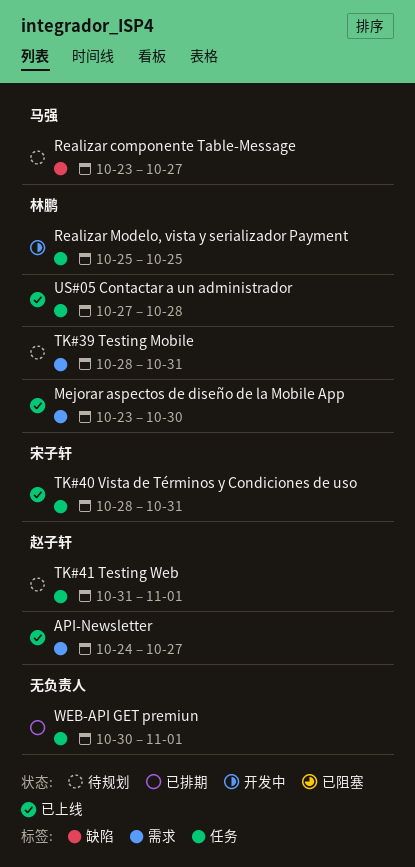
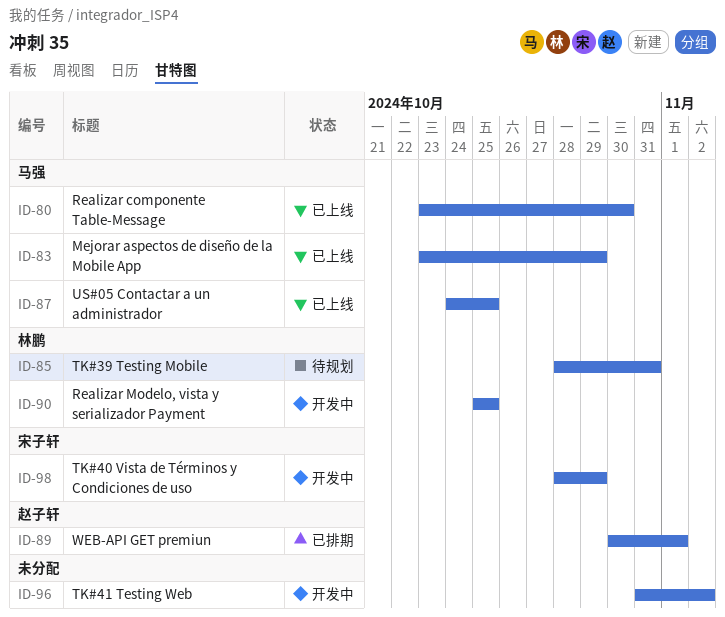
API-Newsletter: present -> none
Mejorar aspectos de diseño de la Mobile App, owner: 林鹏 -> 马强
Mejorar aspectos de diseño de la Mobile App, due: Oct 30 -> Oct 29
Realizar componente Table-Message, status: 待规划 -> 已上线
Realizar componente Table-Message, due: Oct 27 -> Oct 30
TK#40 Vista de Términos y Condiciones de uso, status: 已上线 -> 开发中
TK#40 Vista de Términos y Condiciones de uso, due: Oct 31 -> Oct 29
TK#41 Testing Web, status: 待规划 -> 开发中
TK#41 Testing Web, owner: 赵子轩 -> none
TK#41 Testing Web, due: Nov 1 -> Nov 2
US#05 Contactar a un administrador, owner: 林鹏 -> 马强
US#05 Contactar a un administrador, start: Oct 27 -> Oct 24
US#05 Contactar a un administrador, due: Oct 28 -> Oct 25
WEB-API GET premiun, owner: none -> 赵子轩

